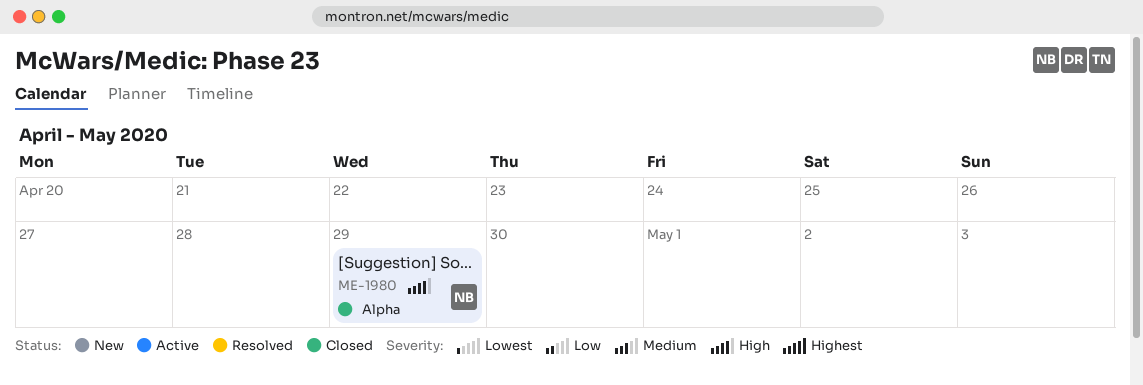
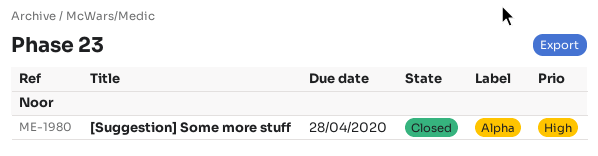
ME-1980, due: Apr 29 -> Apr 28

